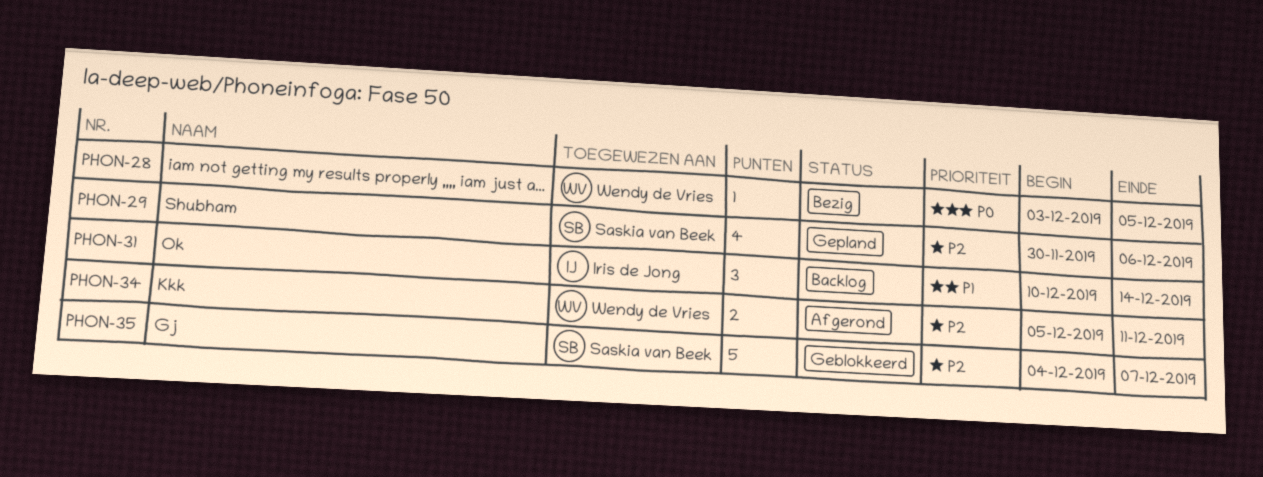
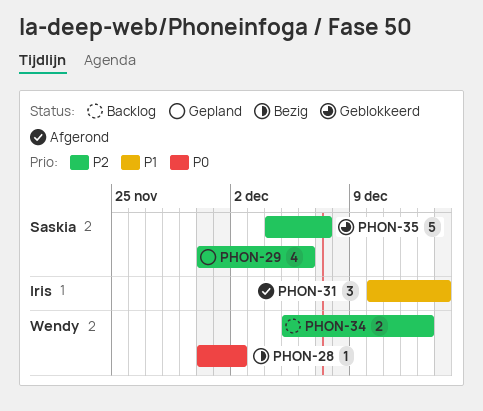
PHON-28, start: Dec 3 -> Nov 30
PHON-28, due: Dec 5 -> Dec 2
PHON-31, status: Backlog -> Afgerond
PHON-34, status: Afgerond -> Backlog
PHON-34, due: Dec 11 -> Dec 13

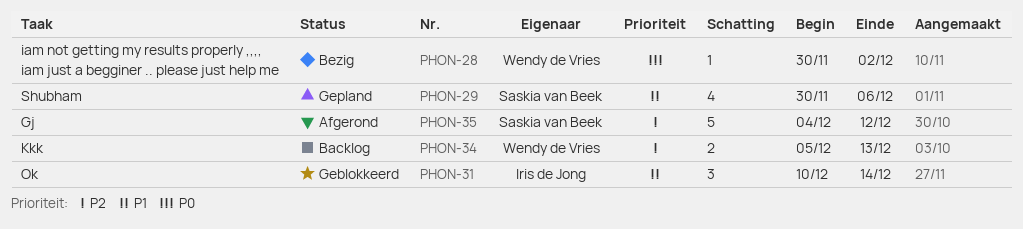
PHON-29, priority: P2 -> P1
PHON-31, status: Afgerond -> Geblokkeerd
PHON-35, status: Geblokkeerd -> Afgerond
PHON-35, due: Dec 7 -> Dec 12

